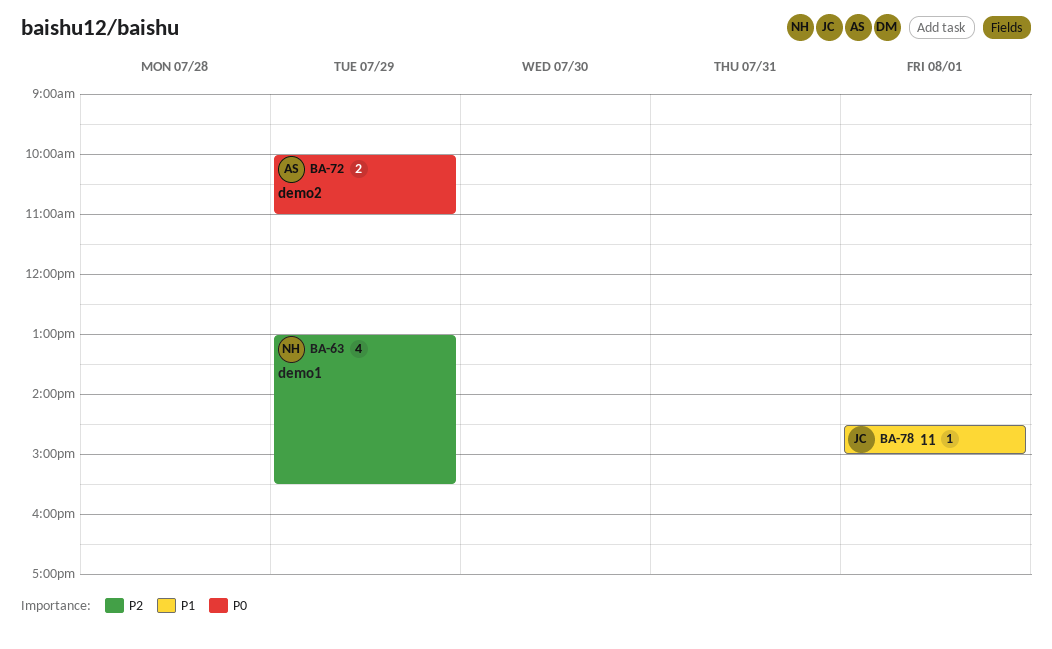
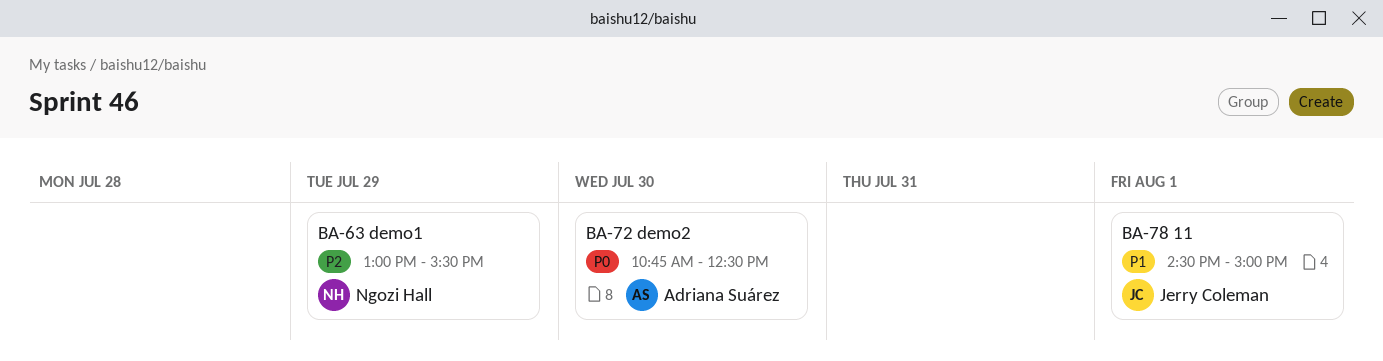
BA-72, day: Jul 29 -> Jul 30
BA-72, begins: 10:00 -> 10:45
BA-72, ends: 11:00 -> 12:30

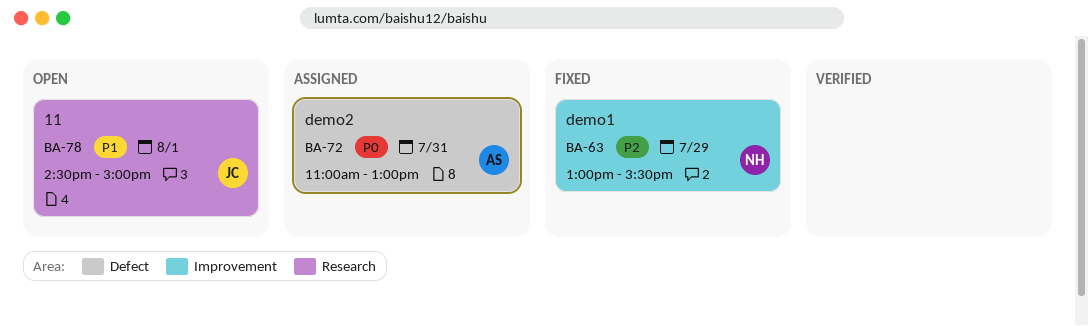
BA-72, day: Jul 30 -> Jul 31
BA-72, begins: 10:45 -> 11:00
BA-72, ends: 12:30 -> 13:00

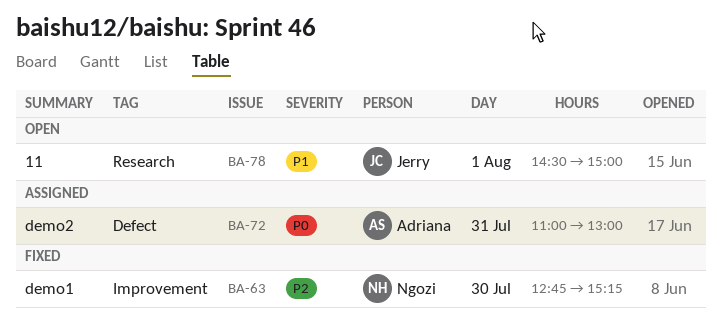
BA-63, day: Jul 29 -> Jul 30
BA-63, begins: 13:00 -> 12:45
BA-63, ends: 15:30 -> 15:15

